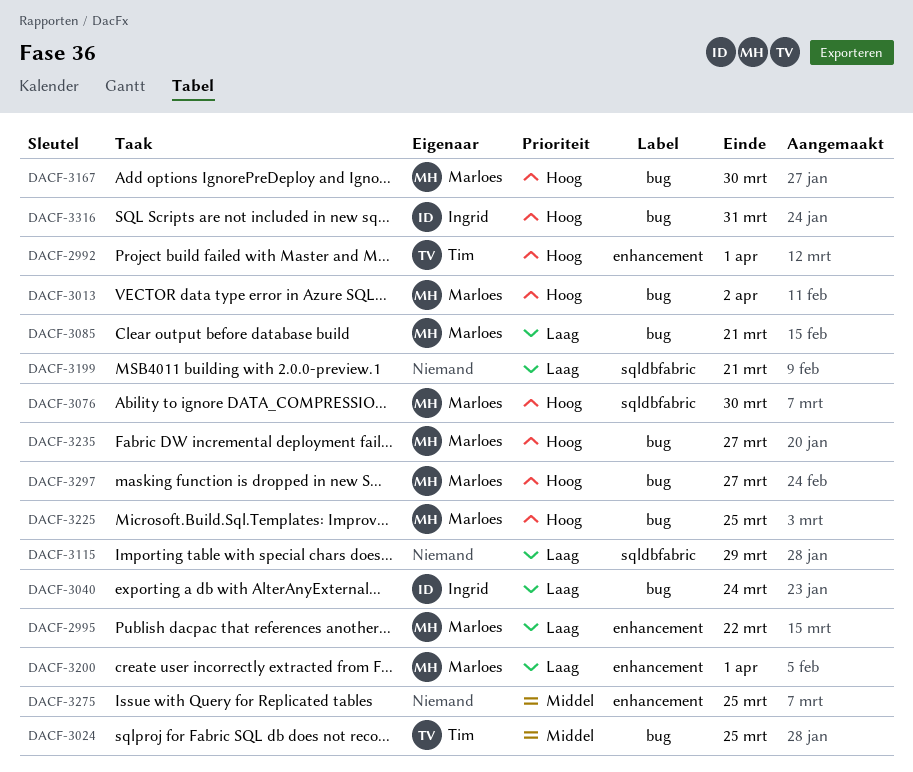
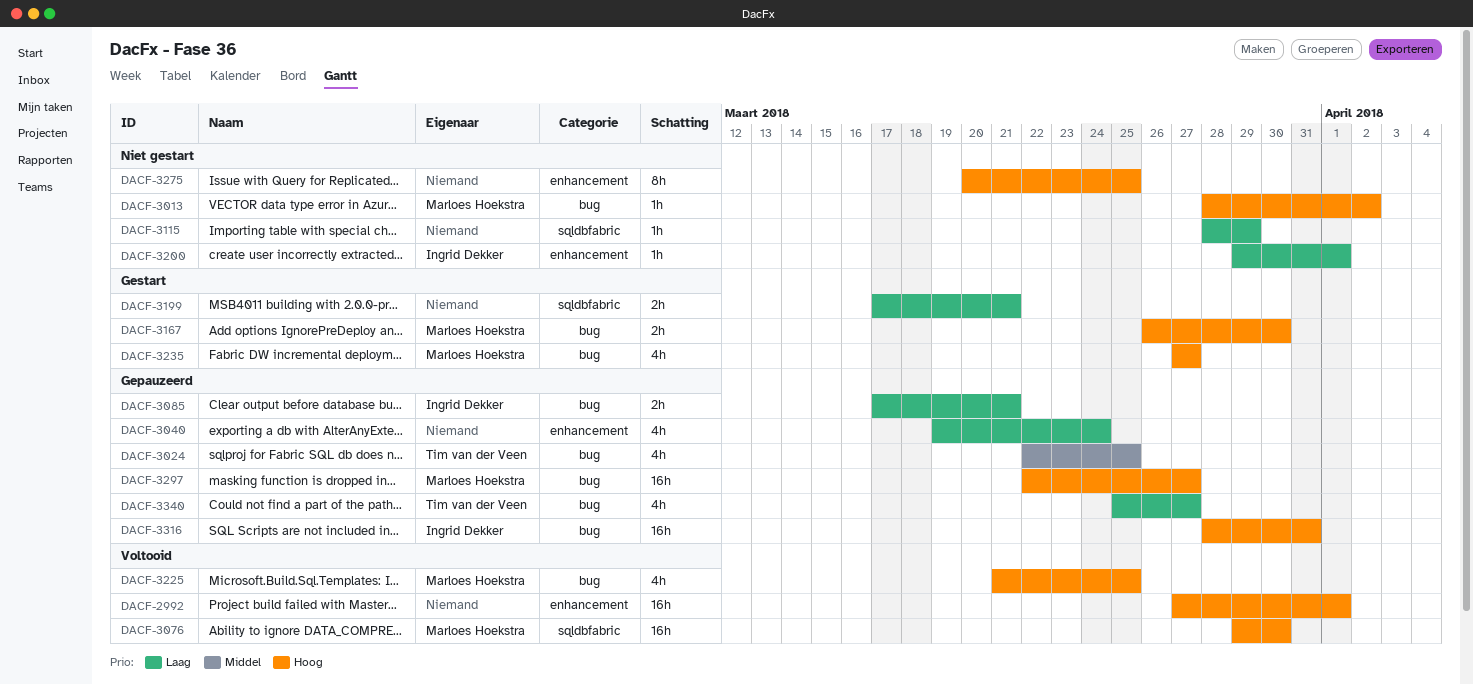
DACF-2992, owner: Tim van der Veen -> none
DACF-2995: present -> none
DACF-3040, owner: Ingrid Dekker -> none
DACF-3040, label: bug -> enhancement
DACF-3085, owner: Marloes Hoekstra -> Ingrid Dekker
DACF-3200, owner: Marloes Hoekstra -> Ingrid Dekker
DACF-3275, priority: Middel -> Hoog
DACF-3340: none -> present

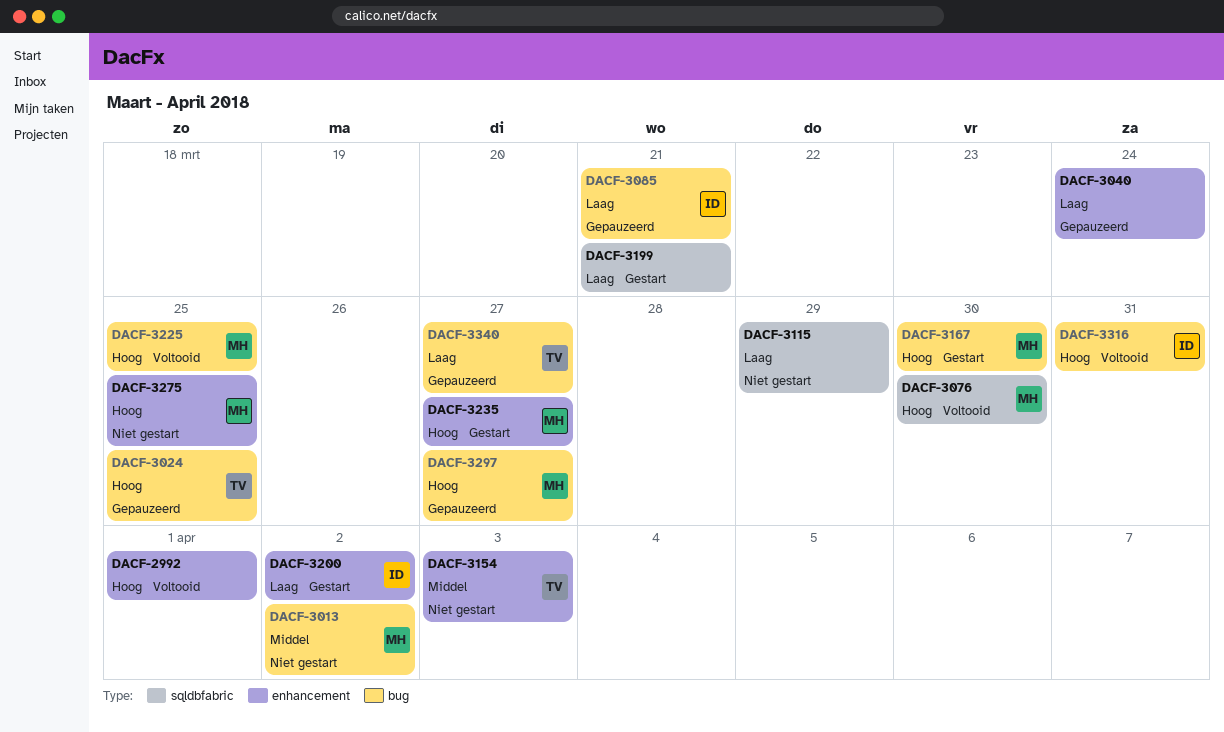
DACF-3013, priority: Hoog -> Middel
DACF-3024, priority: Middel -> Hoog
DACF-3154: none -> present
DACF-3200, status: Niet gestart -> Gestart
DACF-3200, due: Apr 1 -> Apr 2
DACF-3235, label: bug -> enhancement
DACF-3275, owner: none -> Marloes Hoekstra
DACF-3316, status: Gepauzeerd -> Voltooid

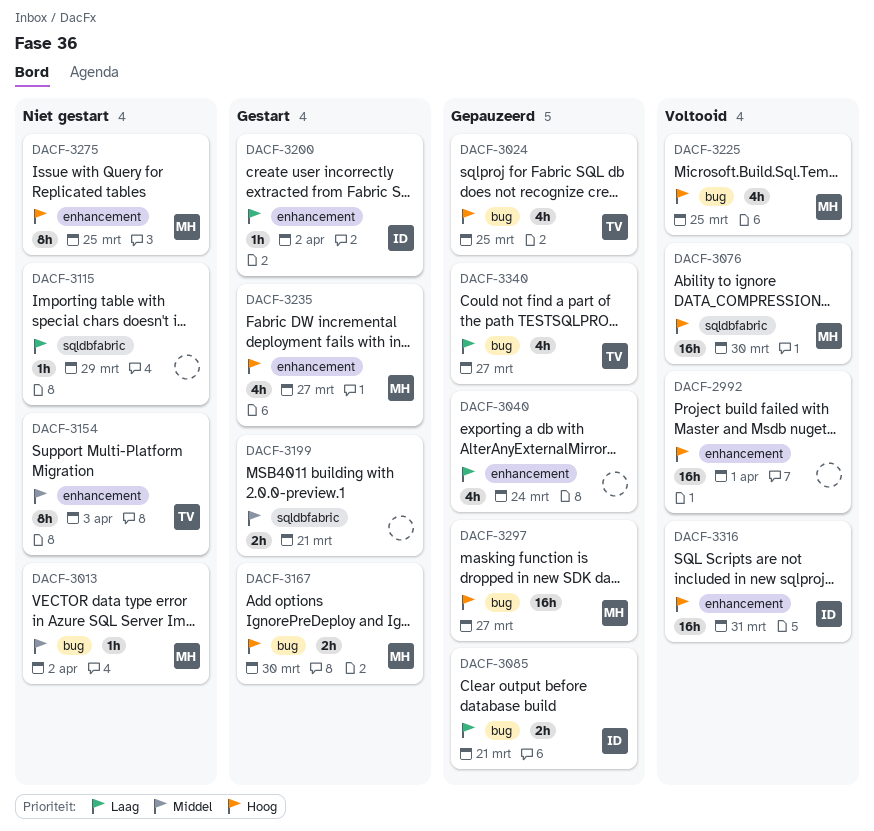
DACF-3199, priority: Laag -> Middel
DACF-3316, label: bug -> enhancement

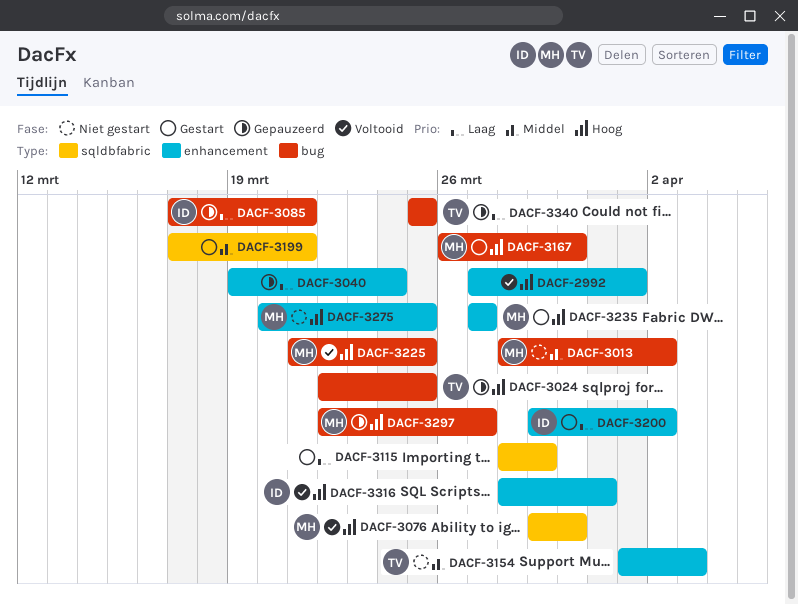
DACF-3115, status: Niet gestart -> Gestart
DACF-3340, due: Mar 27 -> Mar 25

